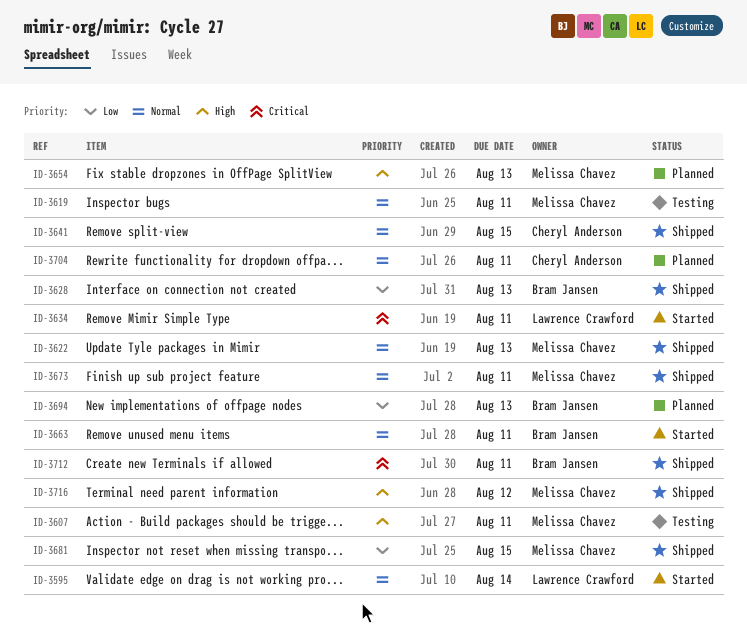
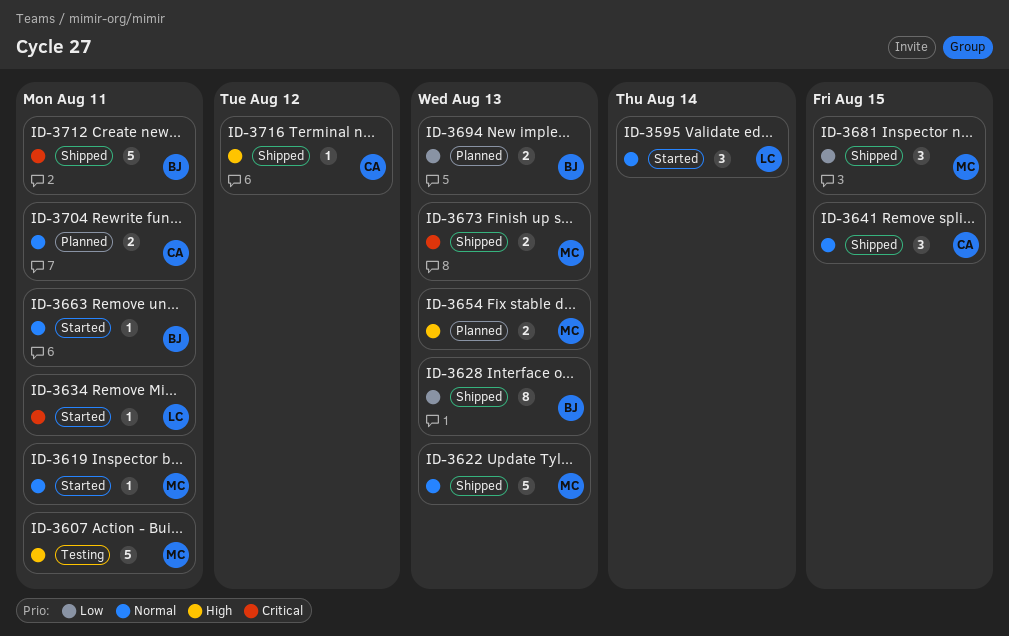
ID-3619, status: Testing -> Started
ID-3673, priority: Normal -> Critical
ID-3673, due: Aug 11 -> Aug 13
ID-3716, owner: Melissa Chavez -> Cheryl Anderson

